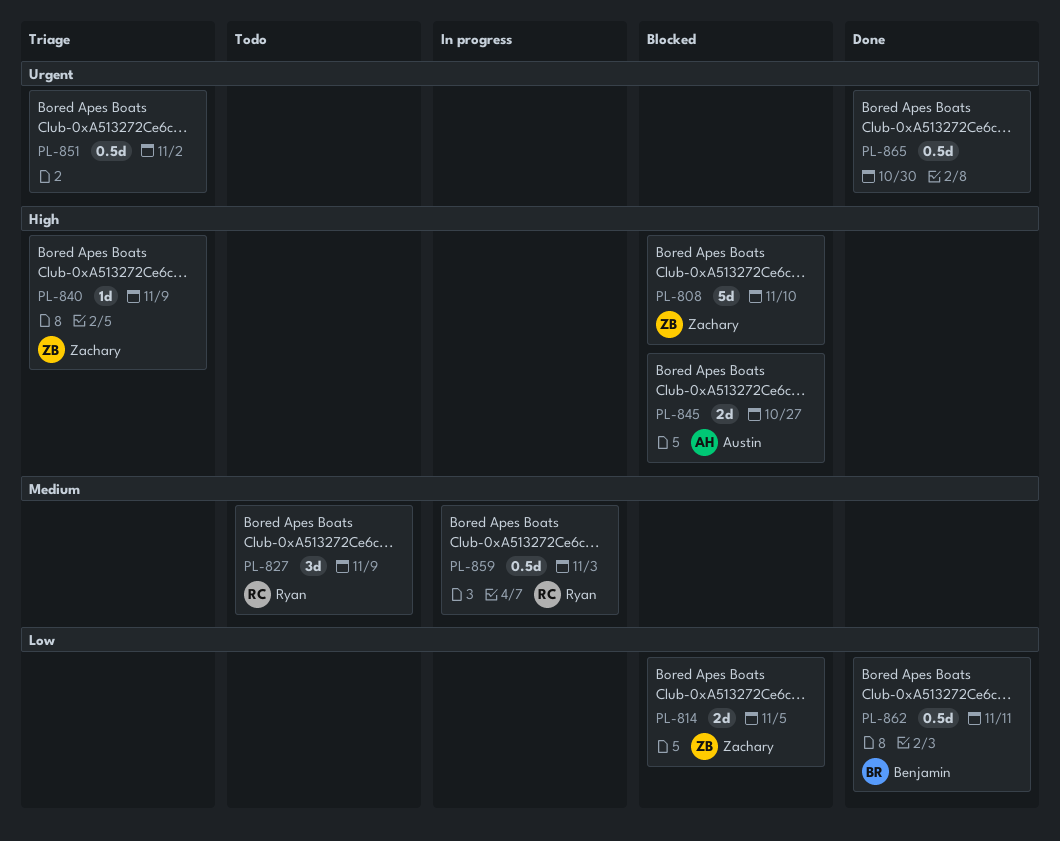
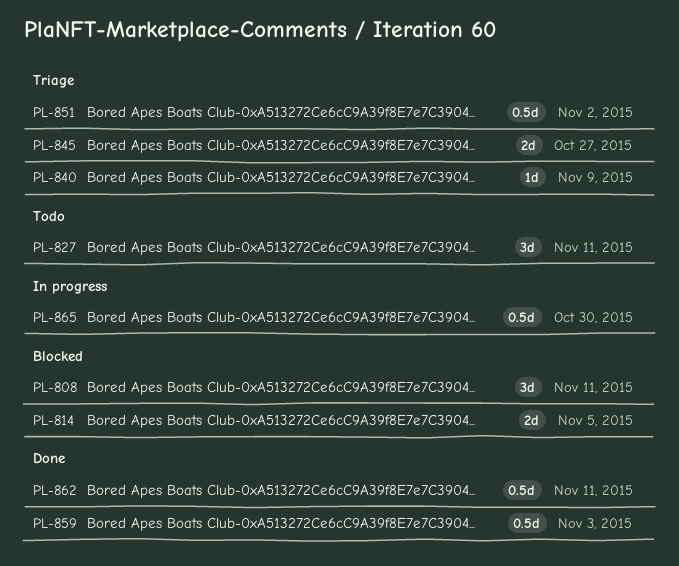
PL-808, estimate: 5d -> 3d
PL-808, due: Nov 10 -> Nov 11
PL-827, due: Nov 9 -> Nov 11
PL-845, status: Blocked -> Triage
PL-859, status: In progress -> Done
PL-865, status: Done -> In progress

